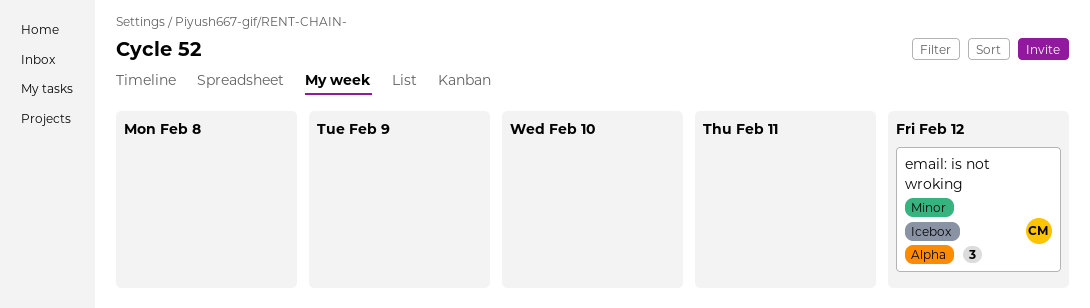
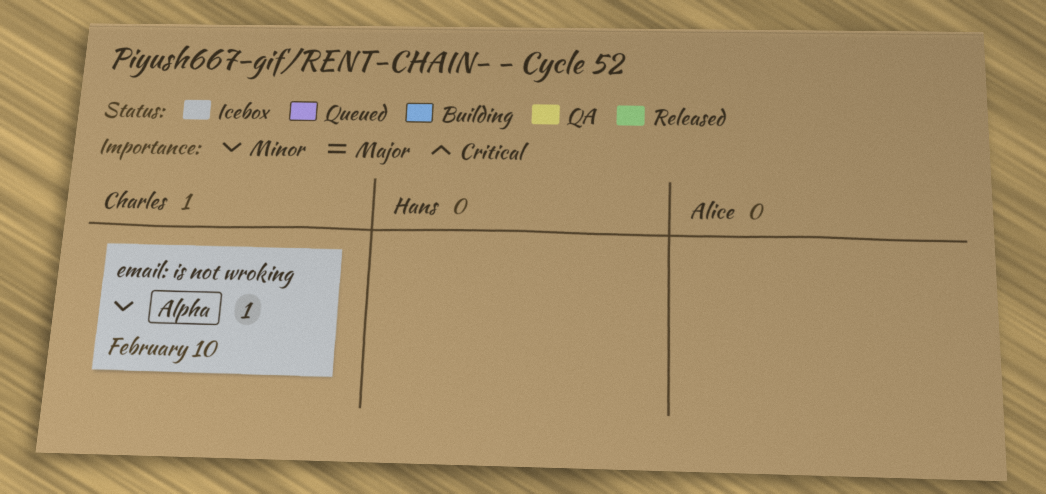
email: is not wroking, estimate: 3 -> 1
email: is not wroking, due: Feb 12 -> Feb 10

